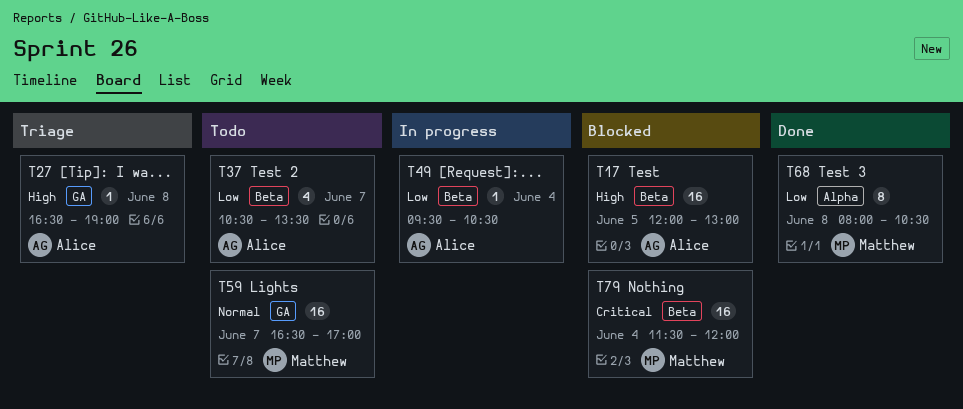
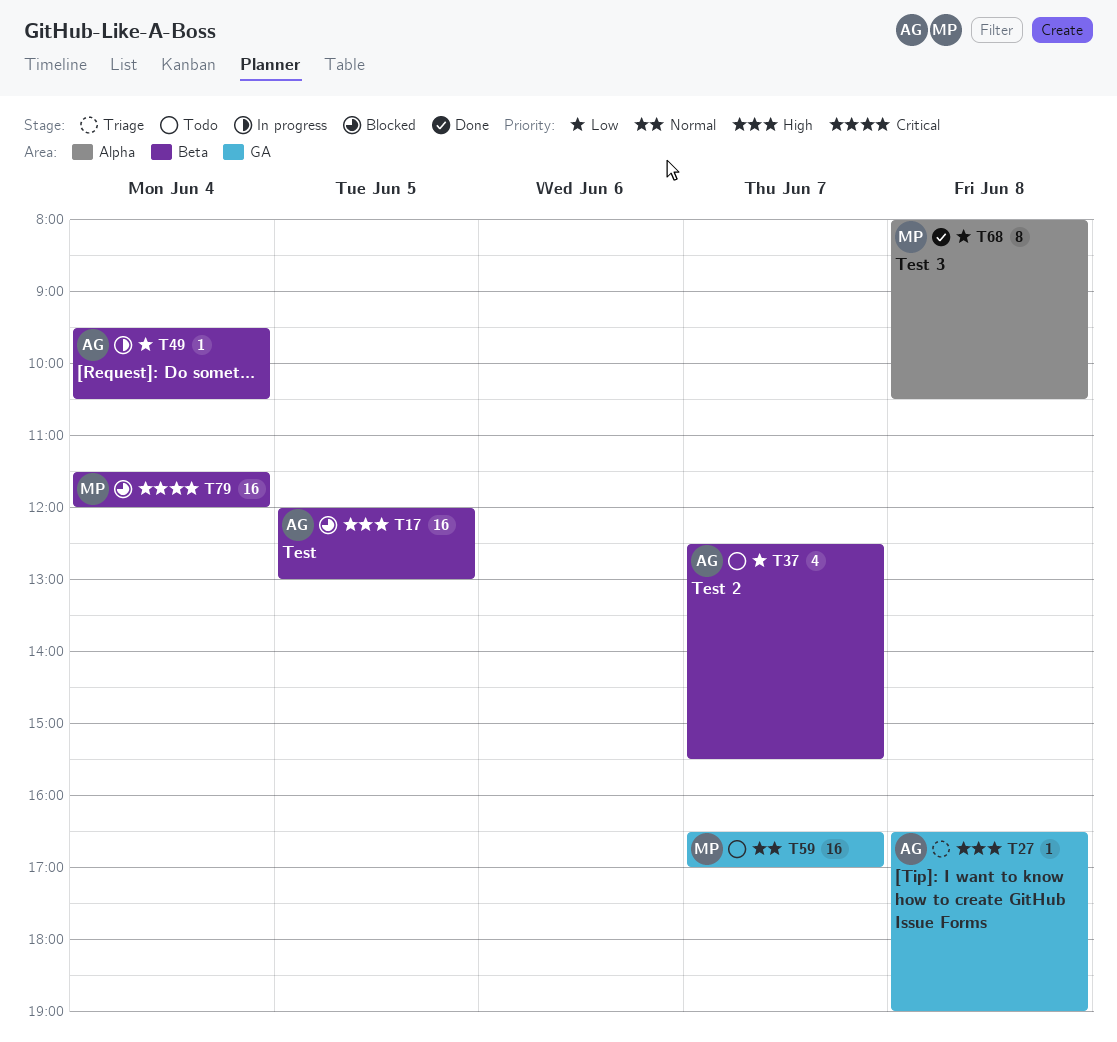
T37, begins: 10:30 -> 12:30
T37, ends: 13:30 -> 15:30

